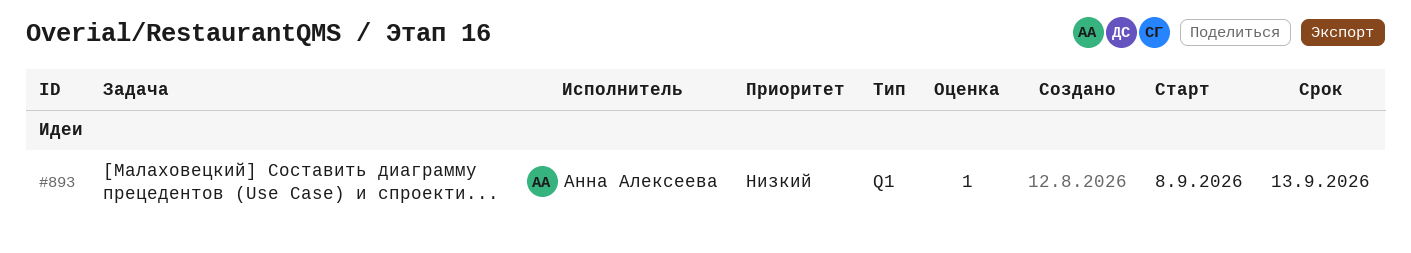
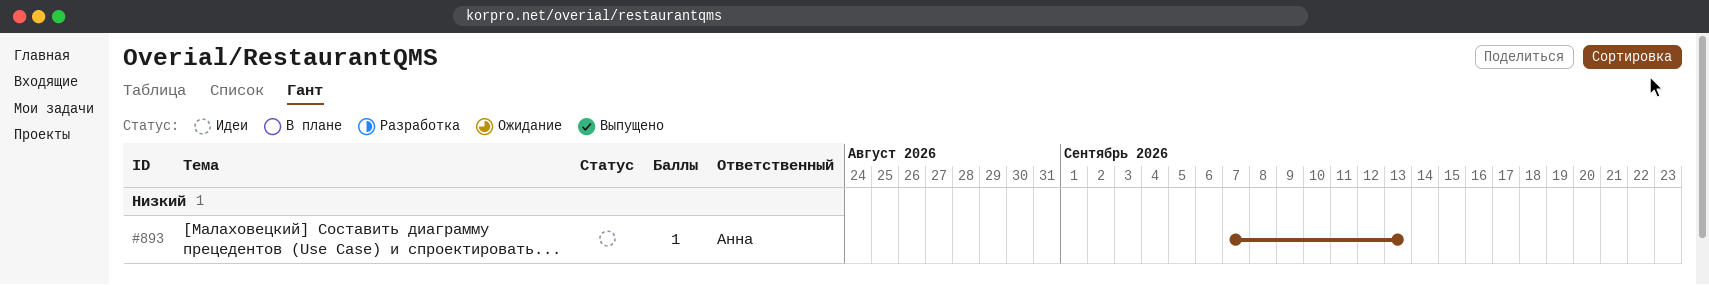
#893, start: Sep 8 -> Sep 7

